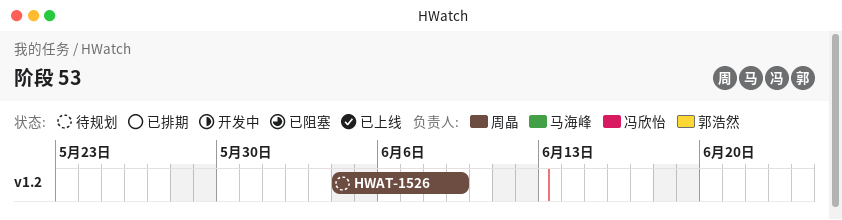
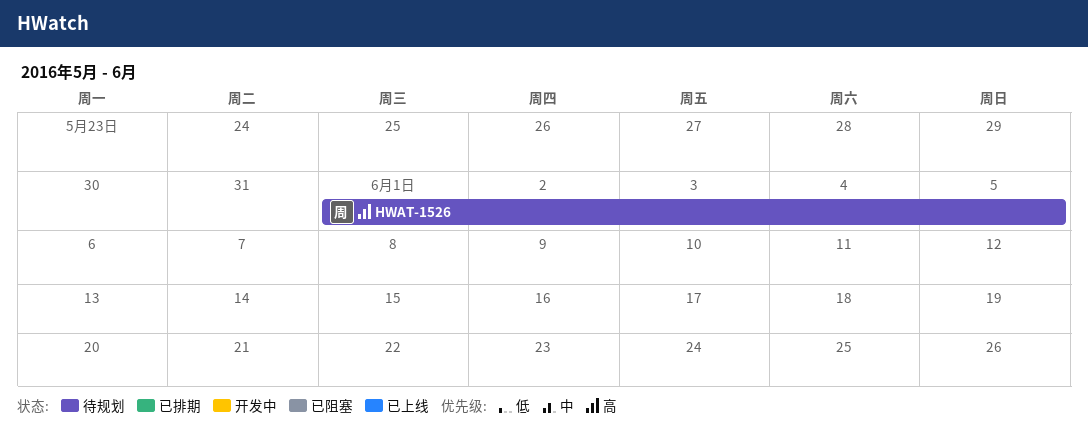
HWAT-1526, start: Jun 4 -> Jun 1
HWAT-1526, due: Jun 9 -> Jun 5

